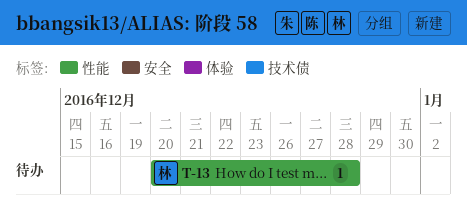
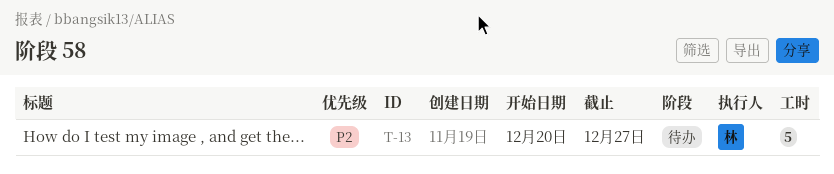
T-13, estimate: 1 -> 5
T-13, due: Dec 28 -> Dec 27

